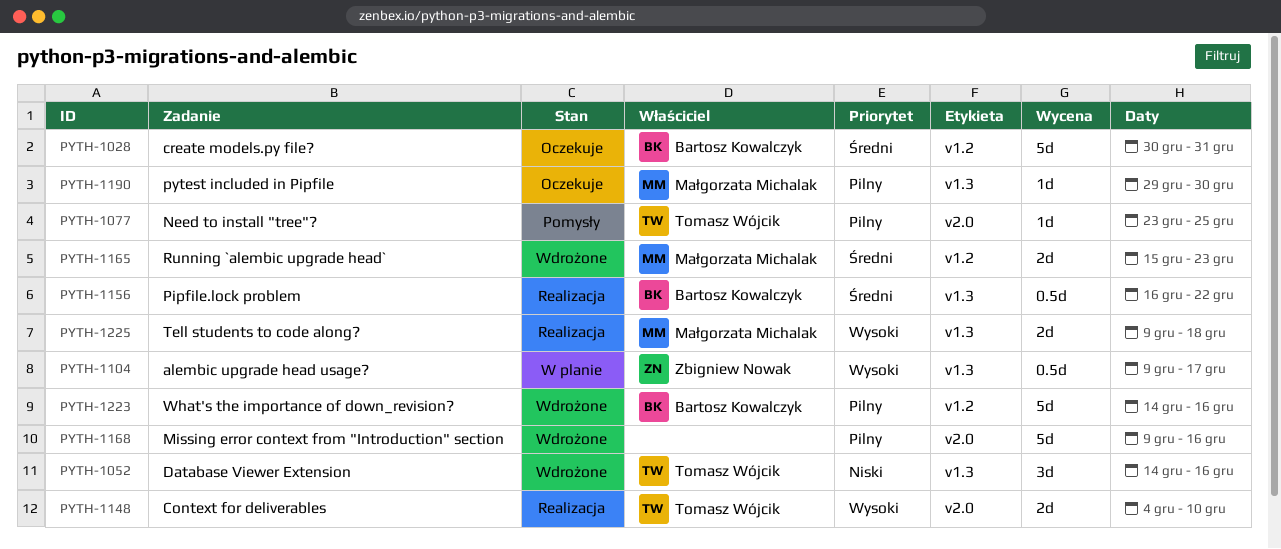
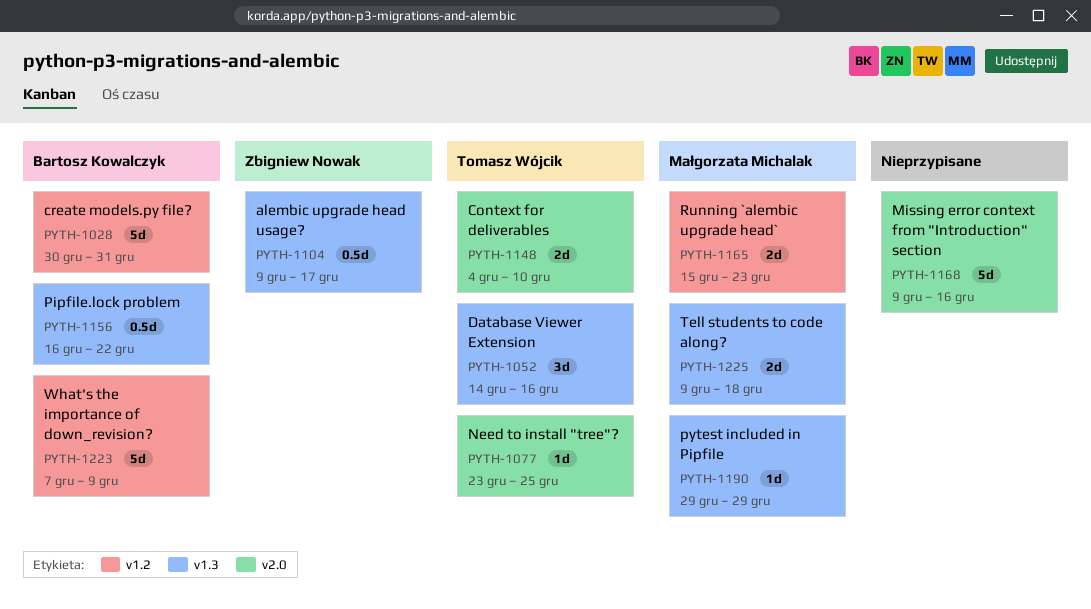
PYTH-1190, due: Dec 30 -> Dec 29
PYTH-1223, start: Dec 14 -> Dec 7
PYTH-1223, due: Dec 16 -> Dec 9

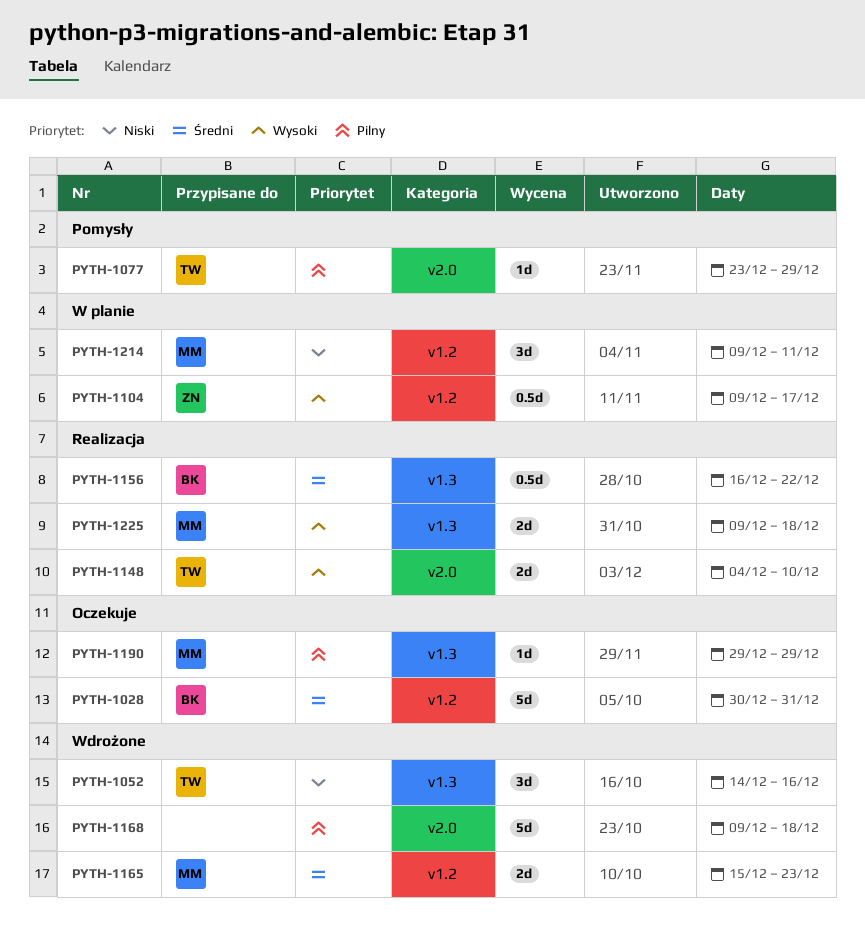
PYTH-1077, due: Dec 25 -> Dec 29
PYTH-1104, label: v1.3 -> v1.2
PYTH-1168, due: Dec 16 -> Dec 18
PYTH-1214: none -> present
PYTH-1223: present -> none

